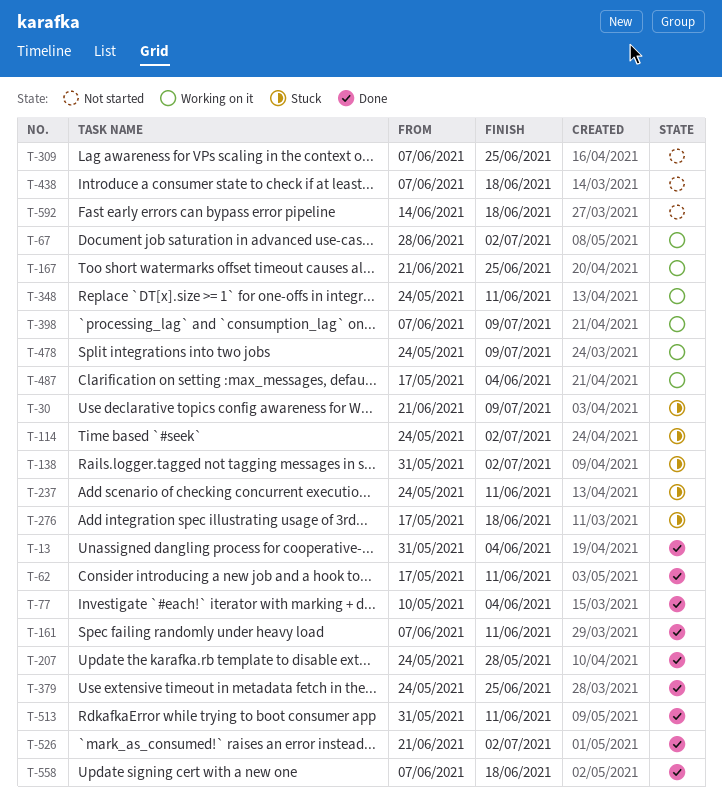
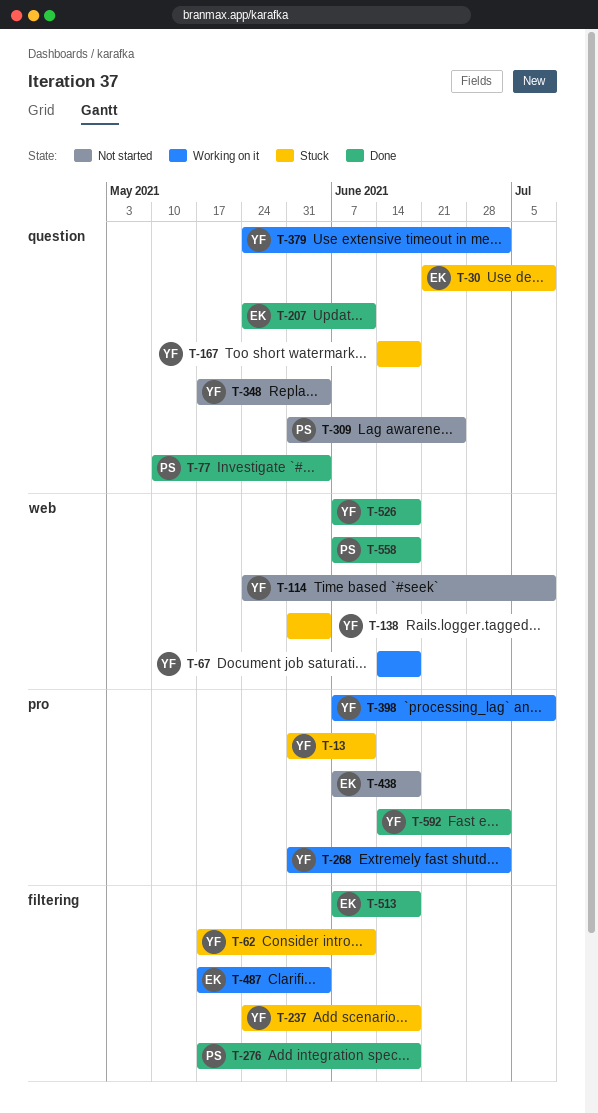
T-13, status: Done -> Stuck
T-13, due: Jun 4 -> Jun 11
T-62, status: Done -> Stuck
T-67, start: Jun 28 -> Jun 14
T-67, due: Jul 2 -> Jun 18
T-114, status: Stuck -> Not started
T-114, due: Jul 2 -> Jul 9
T-138, due: Jul 2 -> Jun 4
T-161: present -> none
T-167, status: Working on it -> Stuck
T-167, start: Jun 21 -> Jun 14
T-167, due: Jun 25 -> Jun 18
T-207, due: May 28 -> Jun 11
T-237, due: Jun 11 -> Jun 18
T-268: none -> present
T-276, status: Stuck -> Done
T-309, start: Jun 7 -> May 31
T-348, status: Working on it -> Not started
T-348, start: May 24 -> May 17
T-348, due: Jun 11 -> Jun 4
T-379, status: Done -> Working on it
T-379, due: Jun 25 -> Jul 2
T-478: present -> none
T-513, start: May 31 -> Jun 7
T-513, due: Jun 11 -> Jun 18
T-526, start: Jun 21 -> Jun 7
T-526, due: Jul 2 -> Jun 18
T-592, status: Not started -> Done
T-592, due: Jun 18 -> Jul 2

